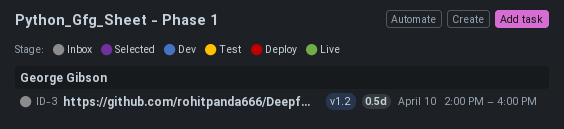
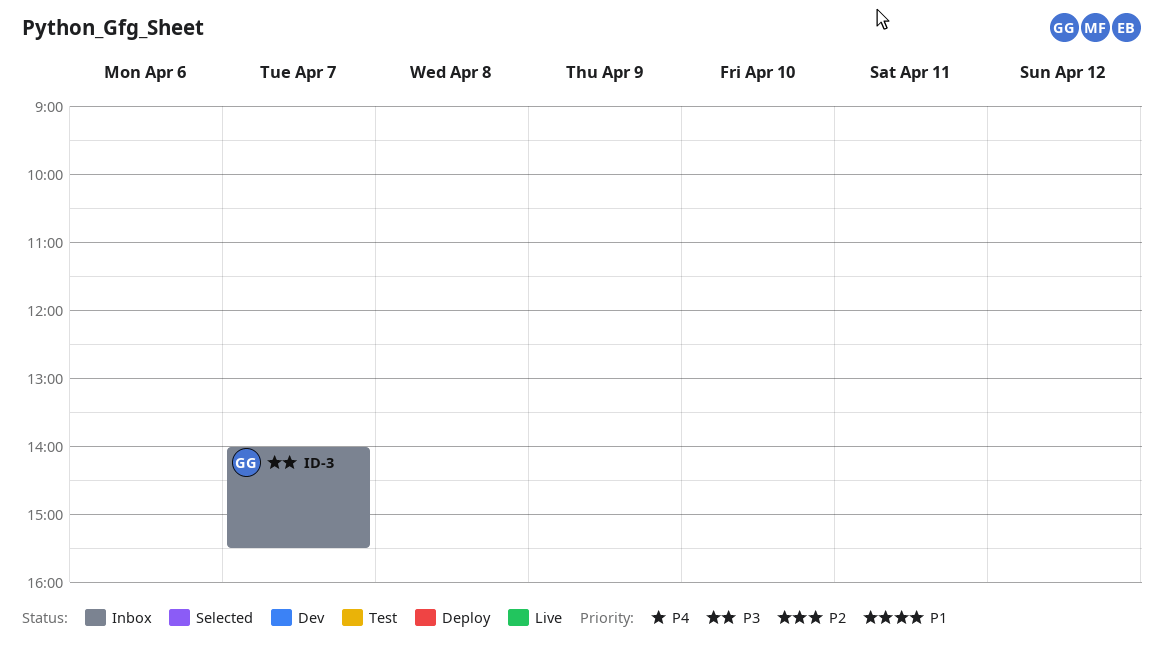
ID-3, day: Apr 10 -> Apr 7
ID-3, ends: 16:00 -> 15:30

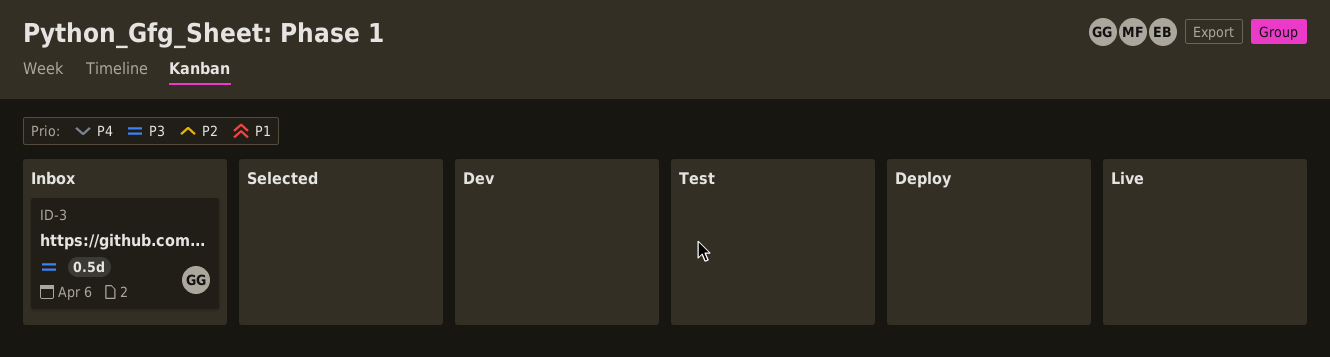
ID-3, day: Apr 7 -> Apr 6

